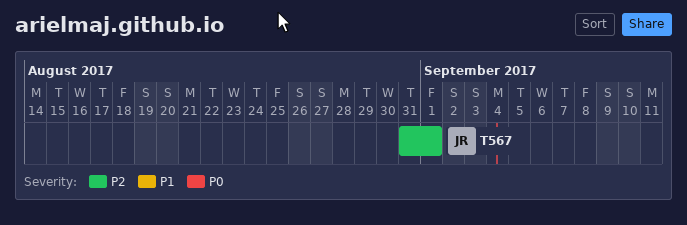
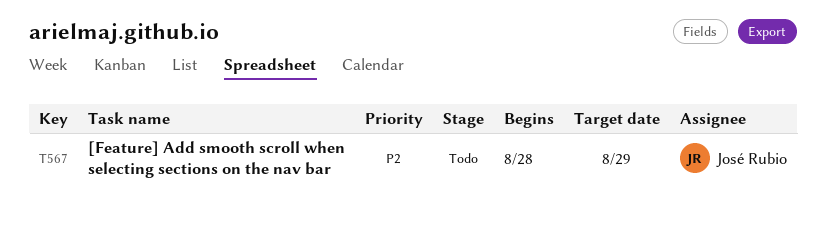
T567, start: Aug 31 -> Aug 28
T567, due: Sep 1 -> Aug 29

